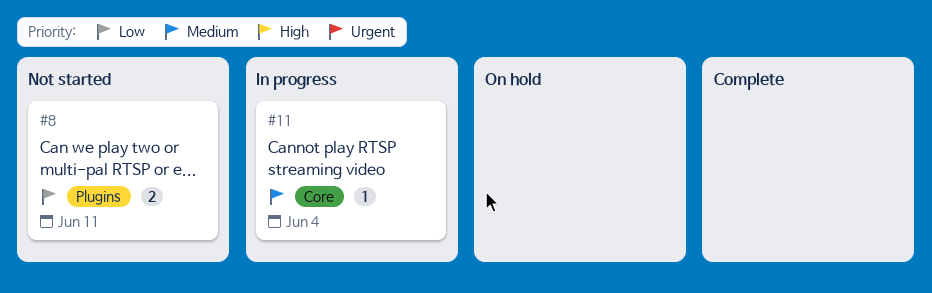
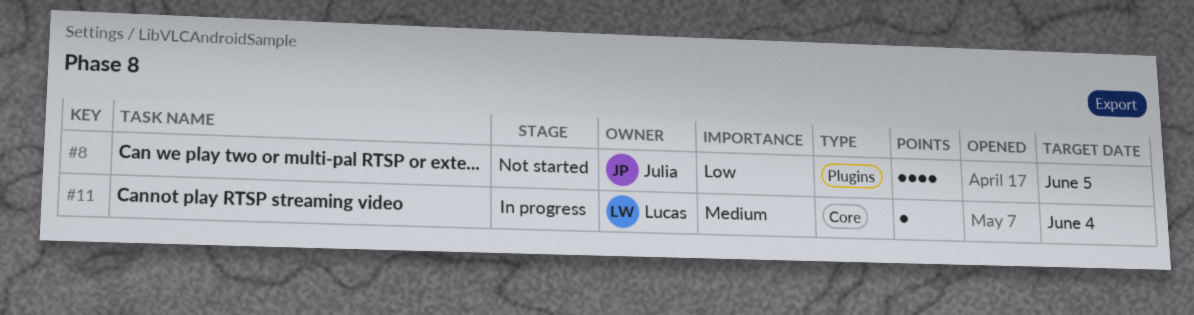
#8, estimate: 2 -> 4
#8, due: Jun 11 -> Jun 5

